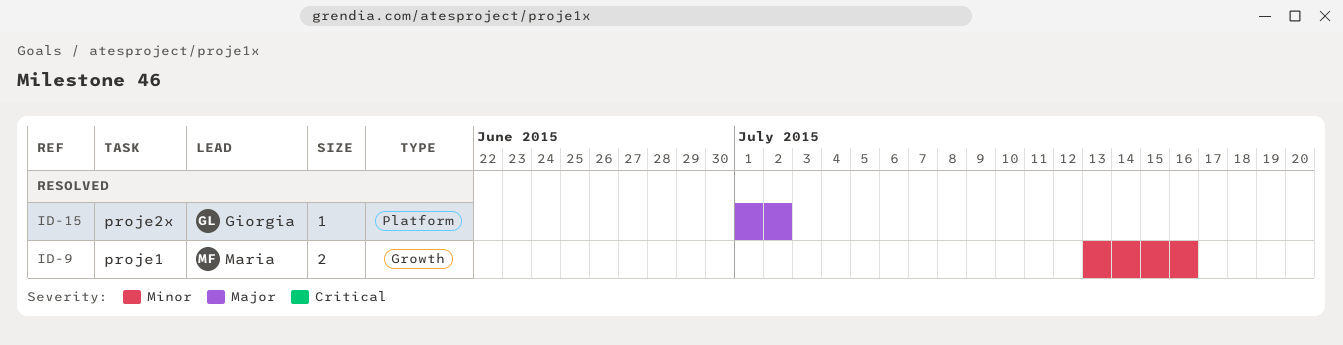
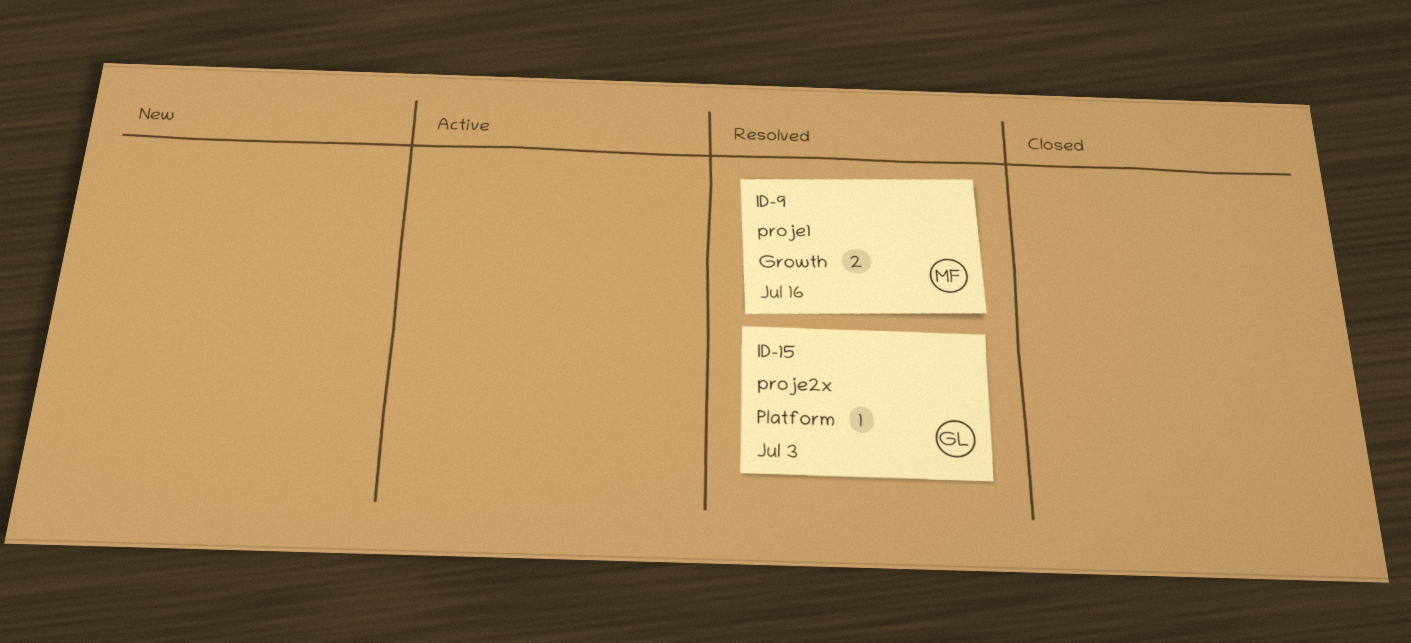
ID-15, due: Jul 2 -> Jul 3

